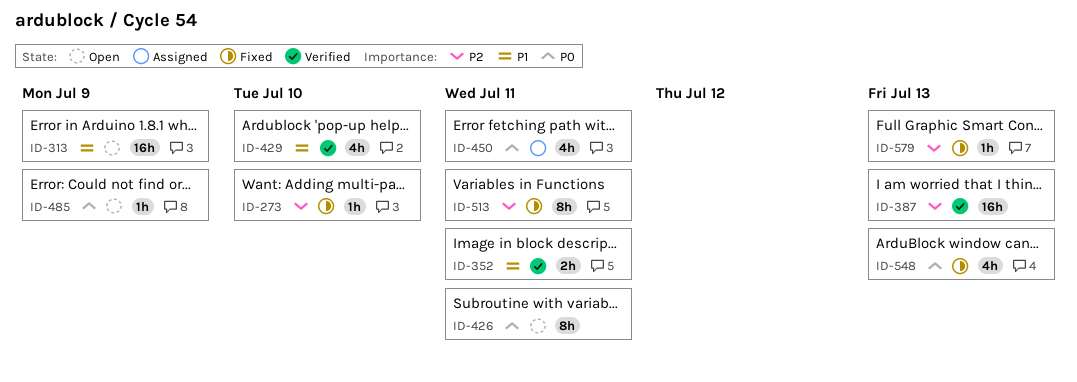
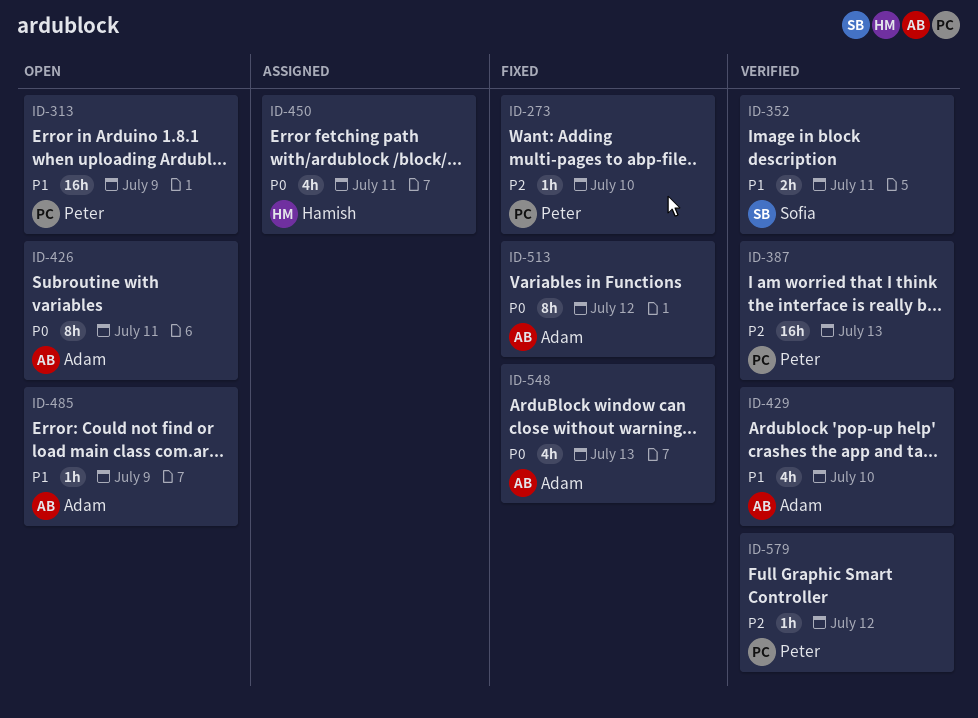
ID-485, priority: P0 -> P1
ID-513, priority: P2 -> P0
ID-513, due: Jul 11 -> Jul 12
ID-579, status: Fixed -> Verified
ID-579, due: Jul 13 -> Jul 12

